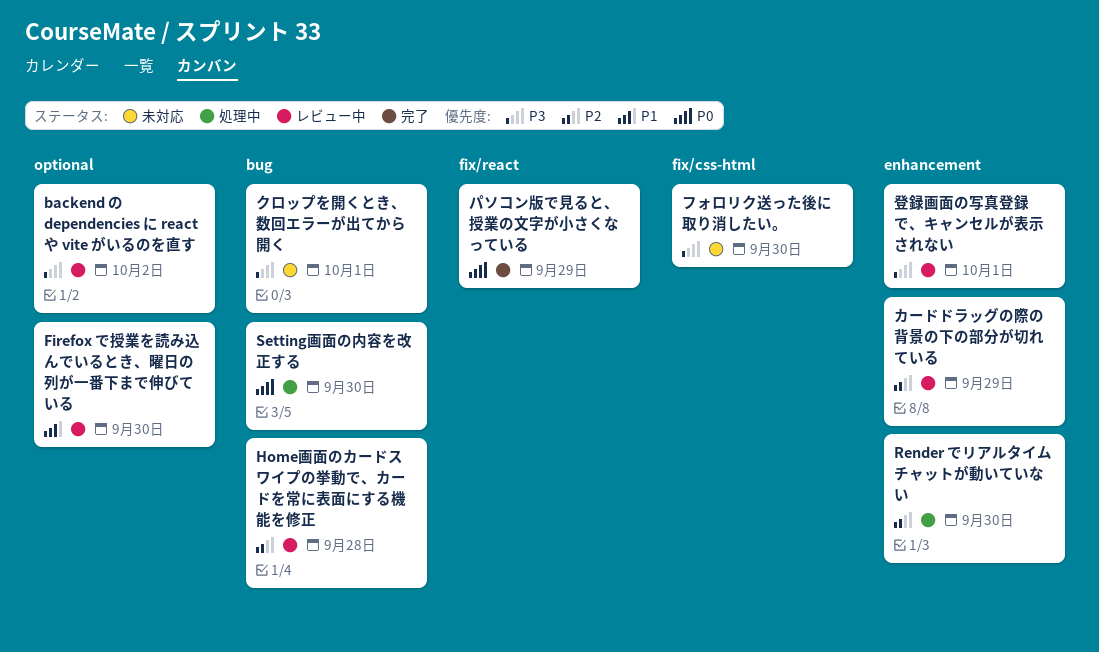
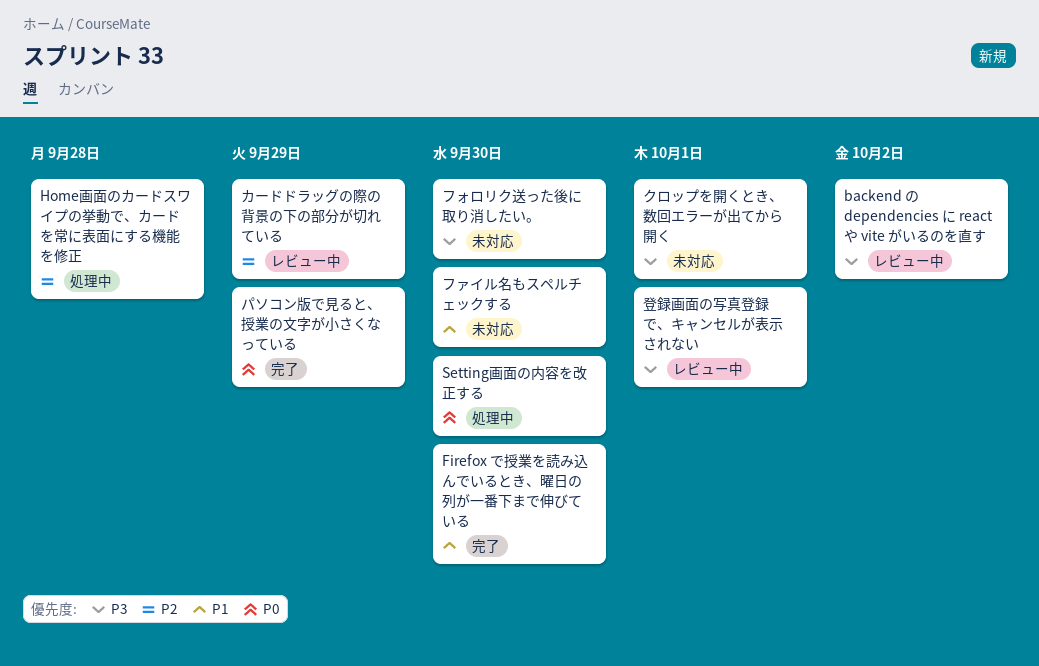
Firefox で授業を読み込んでいるとき、曜日の列が一番下まで伸びている, status: レビュー中 -> 完了
Home画面のカードスワイプの挙動で、カードを常に表面にする機能を修正, status: レビュー中 -> 処理中
Render でリアルタイムチャットが動いていない: present -> none
ファイル名もスペルチェックする: none -> present

